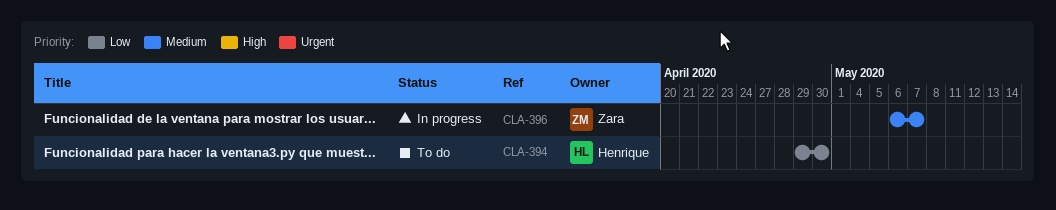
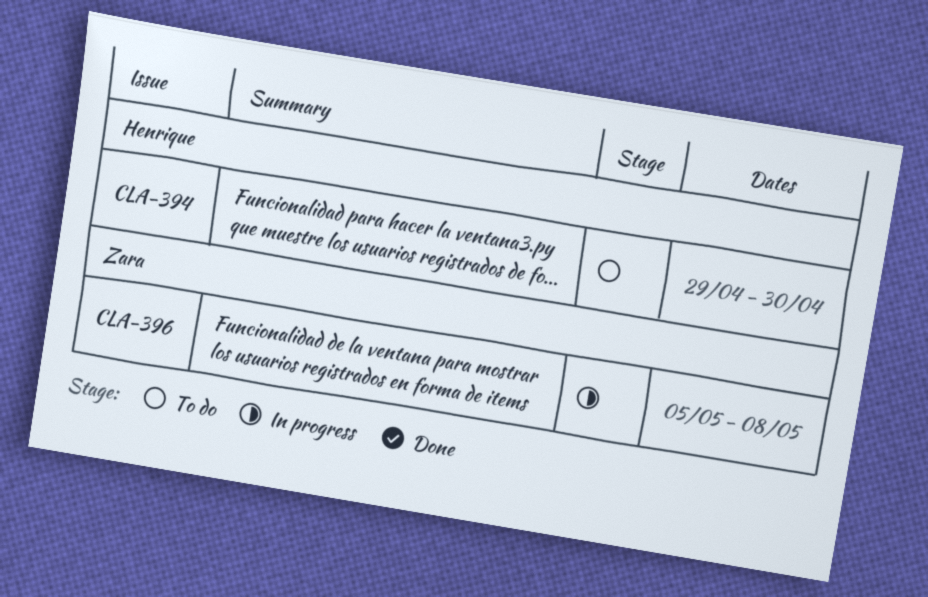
CLA-396, start: May 6 -> May 5
CLA-396, due: May 7 -> May 8

